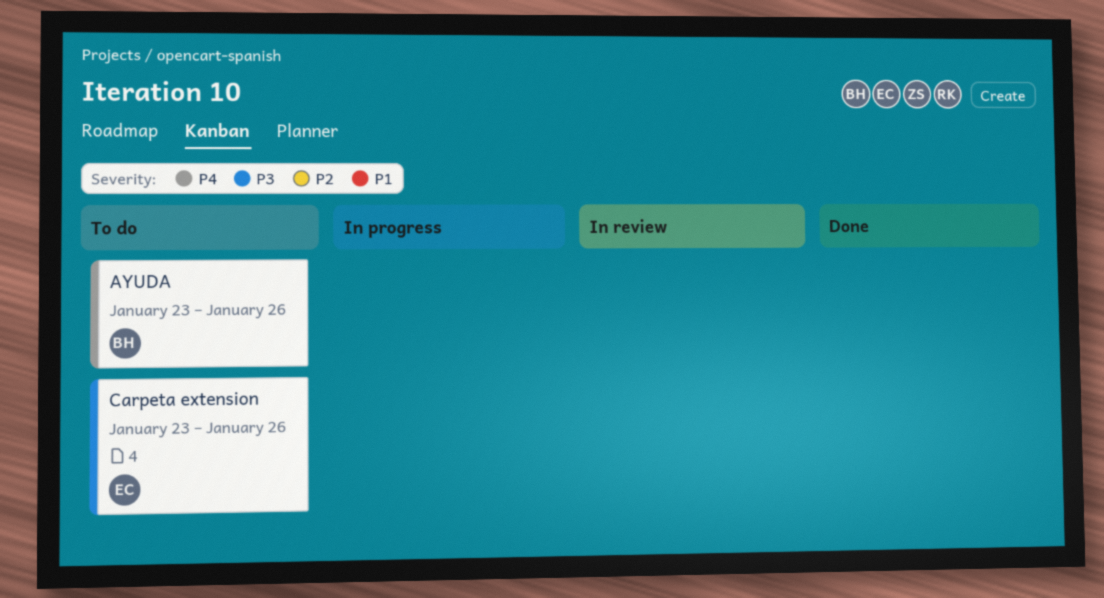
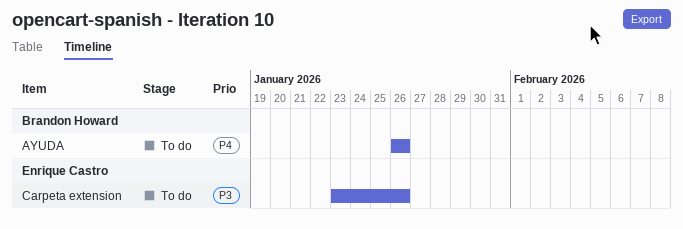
AYUDA, start: Jan 23 -> Jan 26

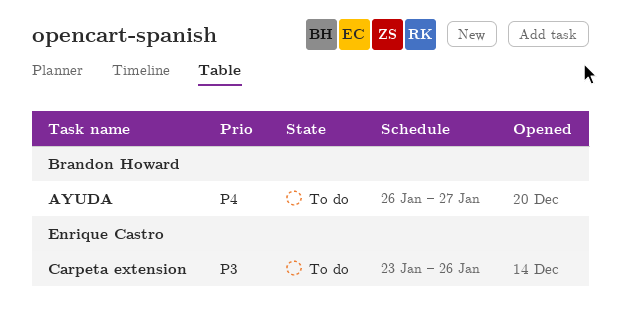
AYUDA, due: Jan 26 -> Jan 27

